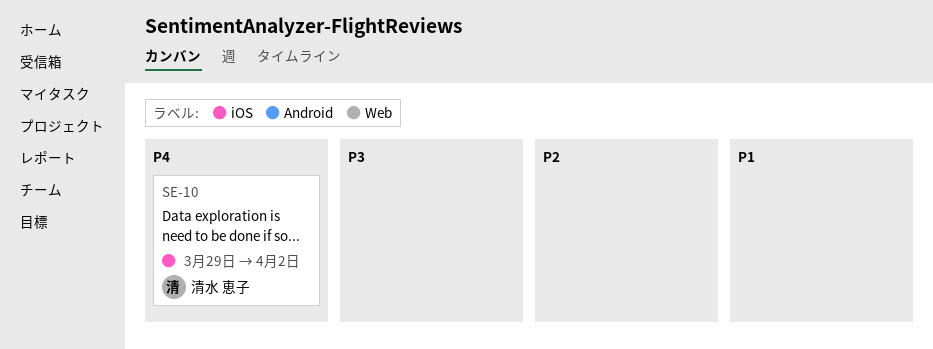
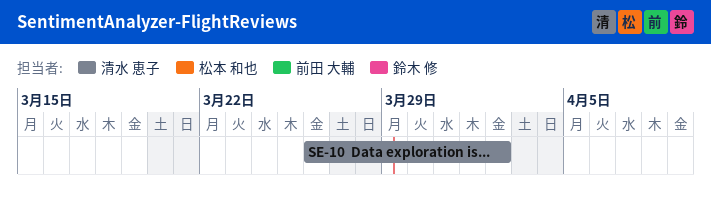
SE-10, start: Mar 29 -> Mar 26

